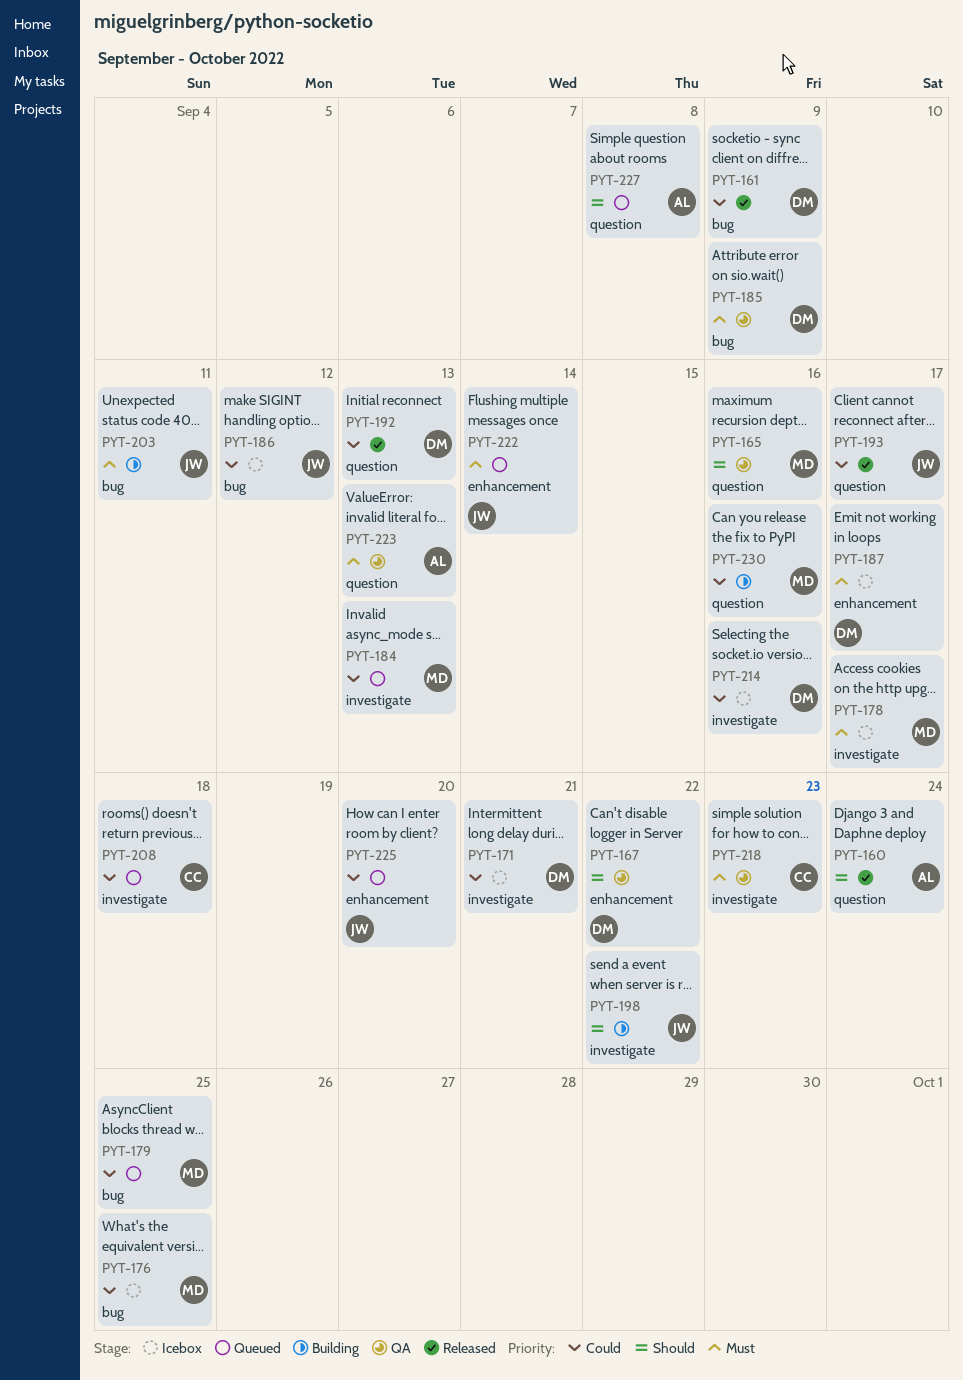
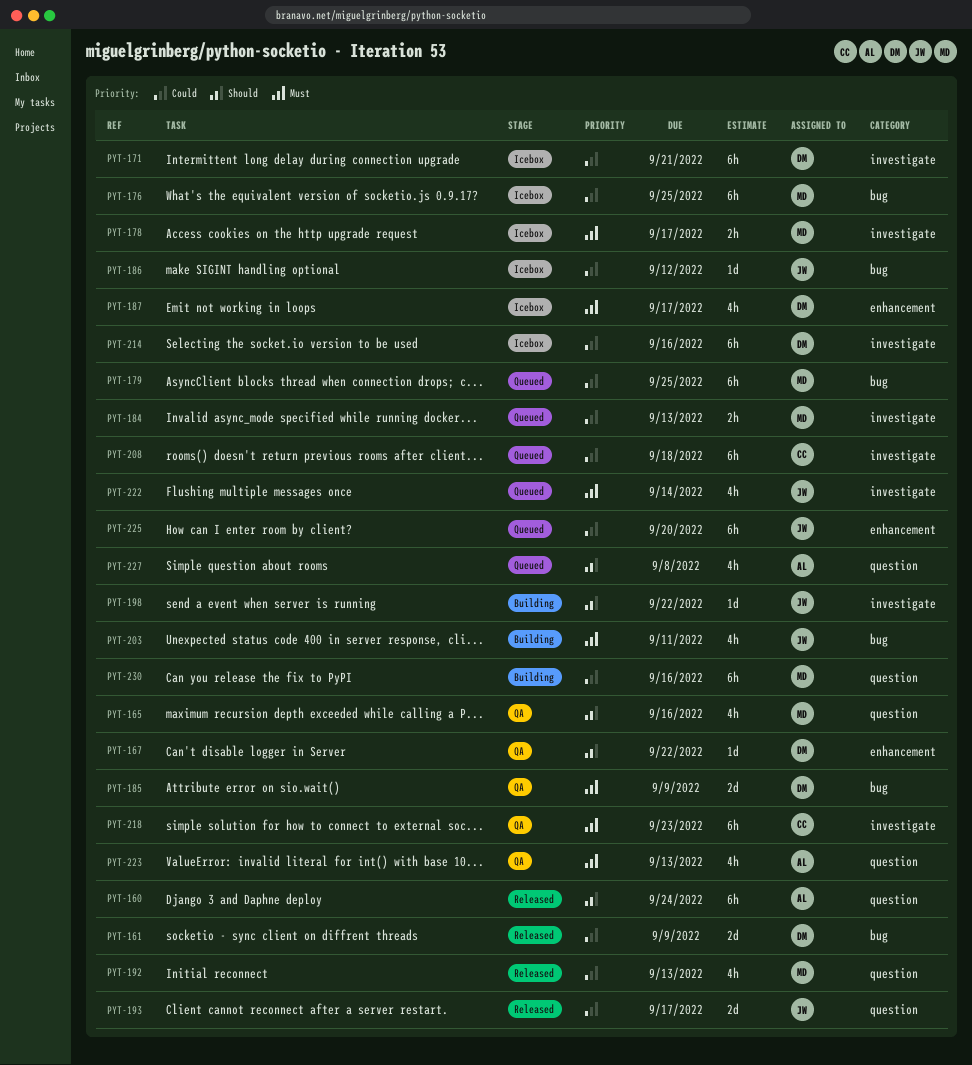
PYT-192, owner: DM -> MD
PYT-222, label: enhancement -> investigate

